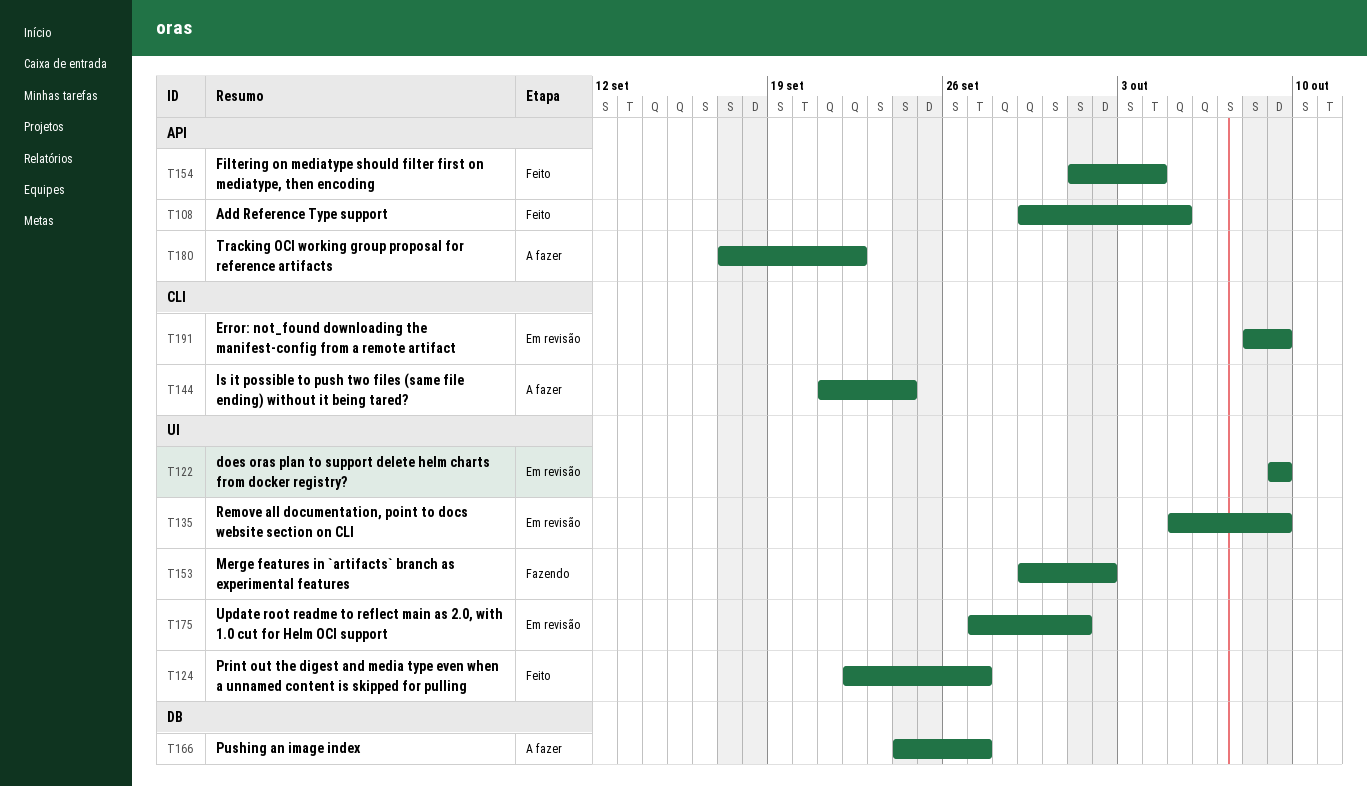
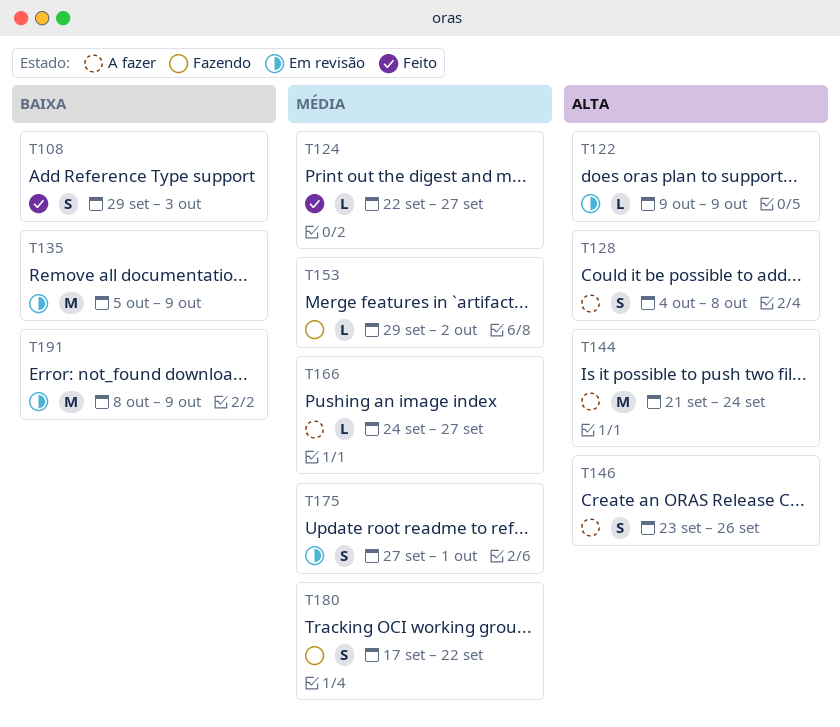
T108, due: Oct 5 -> Oct 3
T128: none -> present
T146: none -> present
T154: present -> none
T180, status: A fazer -> Fazendo

